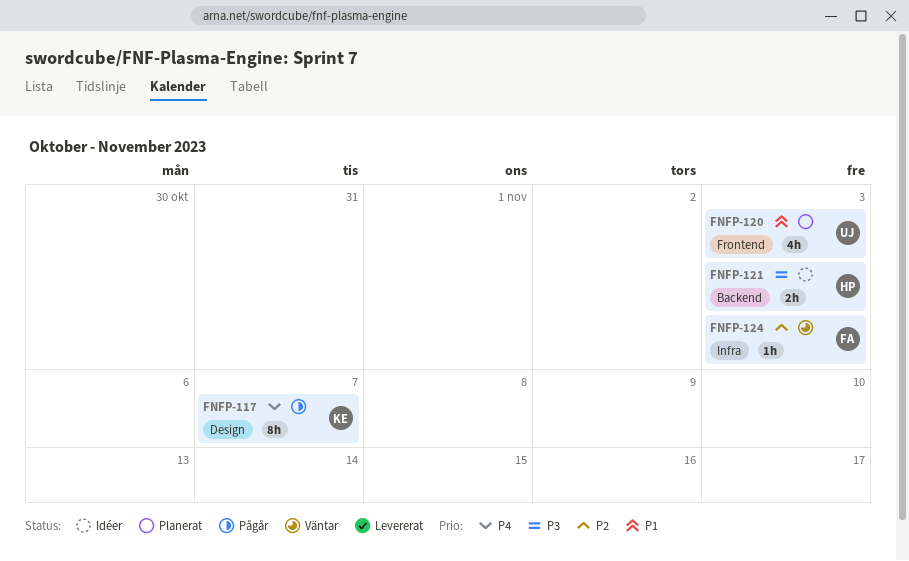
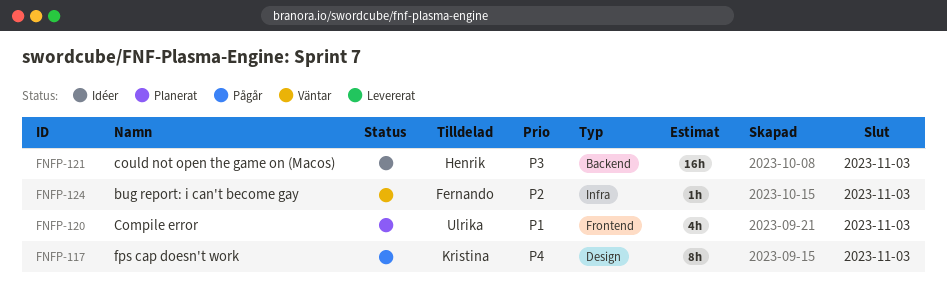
FNFP-117, due: Nov 7 -> Nov 3
FNFP-121, estimate: 2h -> 16h

